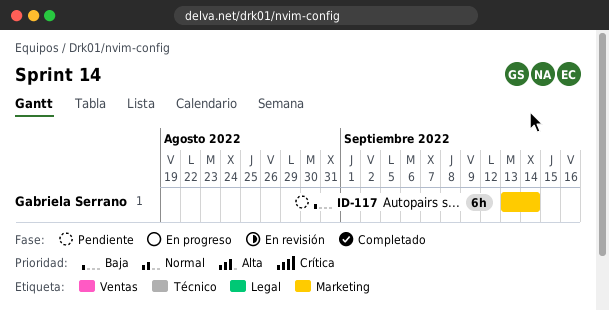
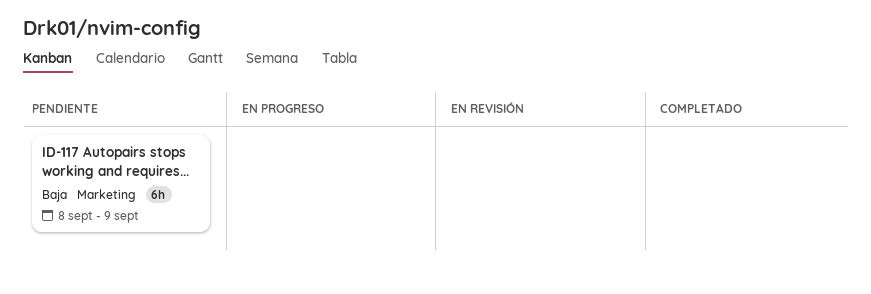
ID-117, start: Sep 13 -> Sep 8
ID-117, due: Sep 14 -> Sep 9

